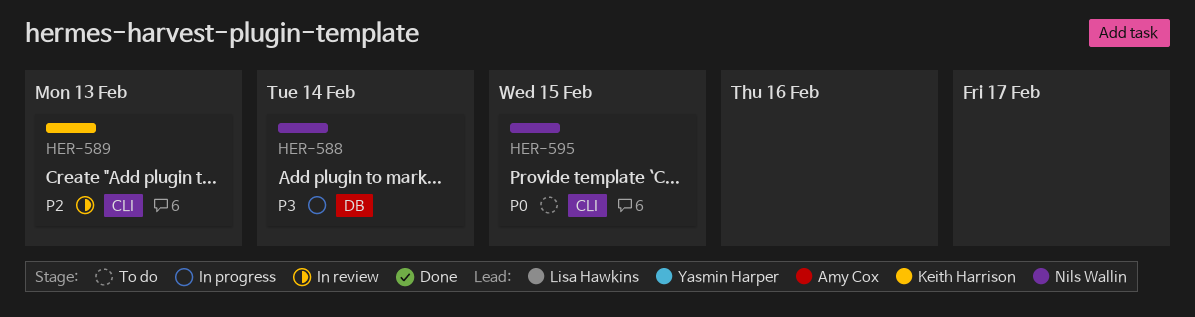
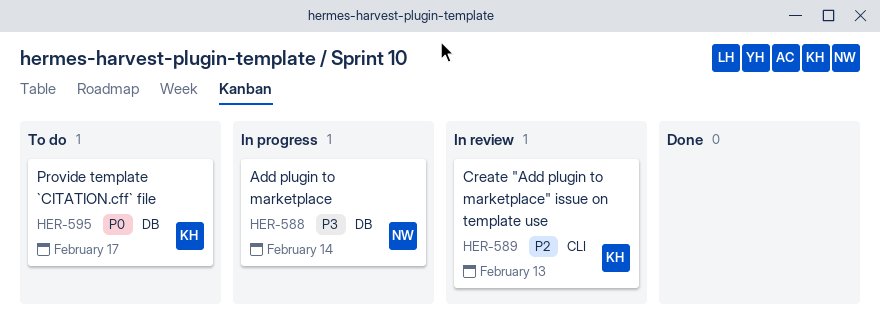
HER-595, owner: Nils Wallin -> Keith Harrison
HER-595, label: CLI -> DB
HER-595, due: Feb 15 -> Feb 17

